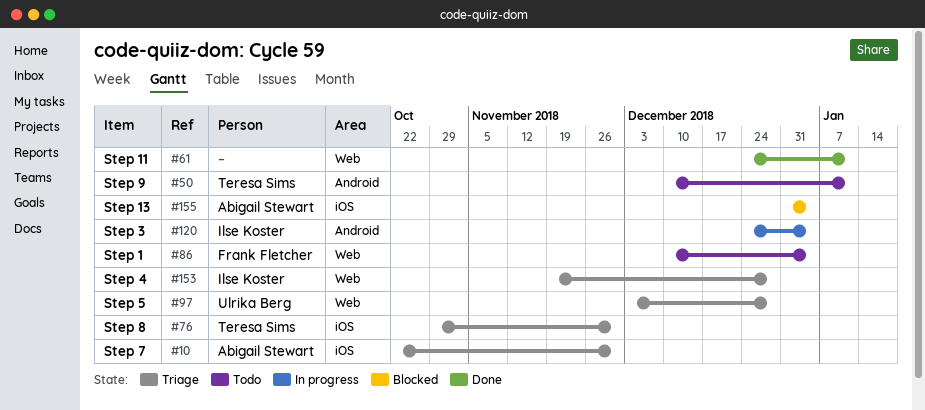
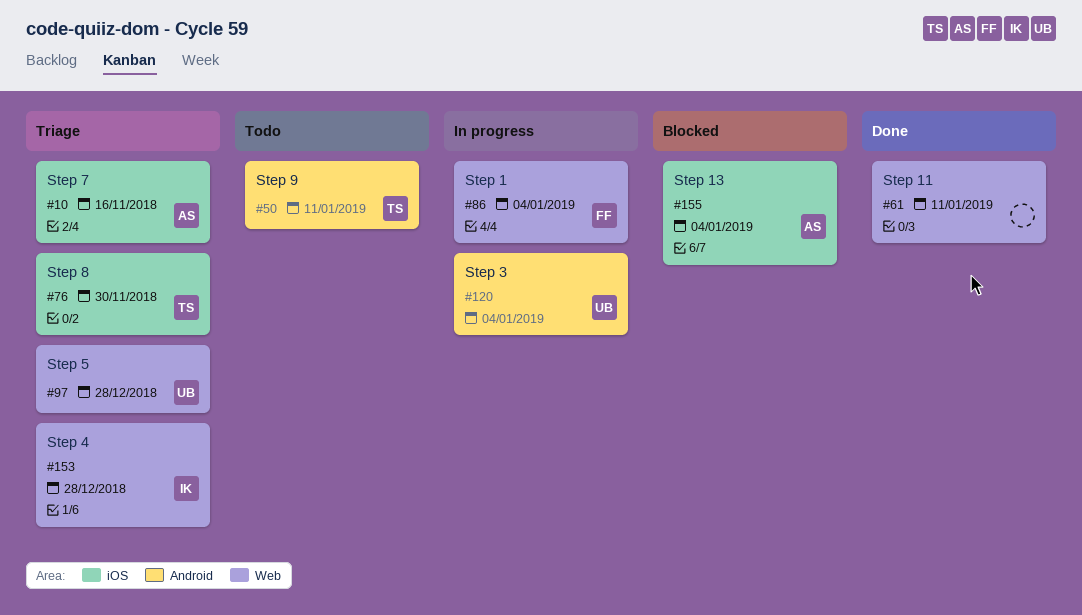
#10, due: Nov 30 -> Nov 16
#86, status: Todo -> In progress
#120, owner: Ilse Koster -> Ulrika Berg

